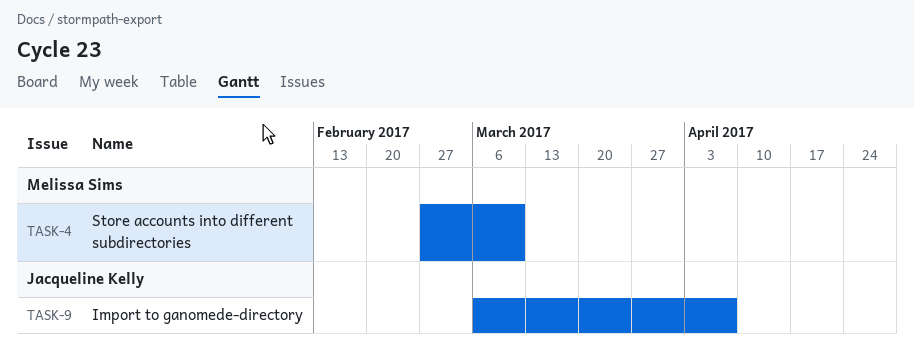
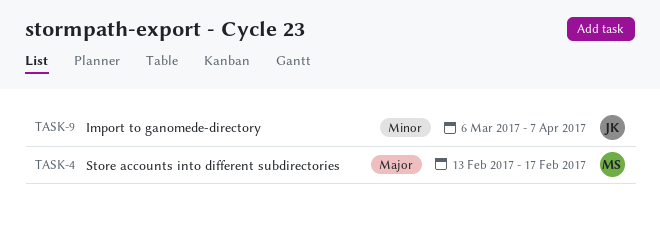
TASK-4, start: Feb 27 -> Feb 13
TASK-4, due: Mar 10 -> Feb 17

